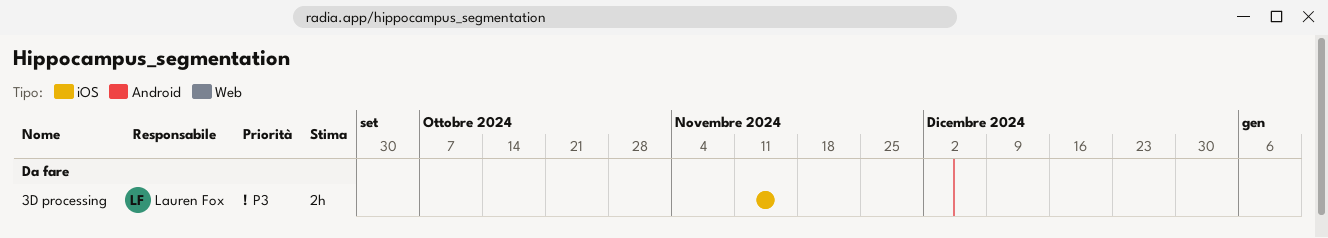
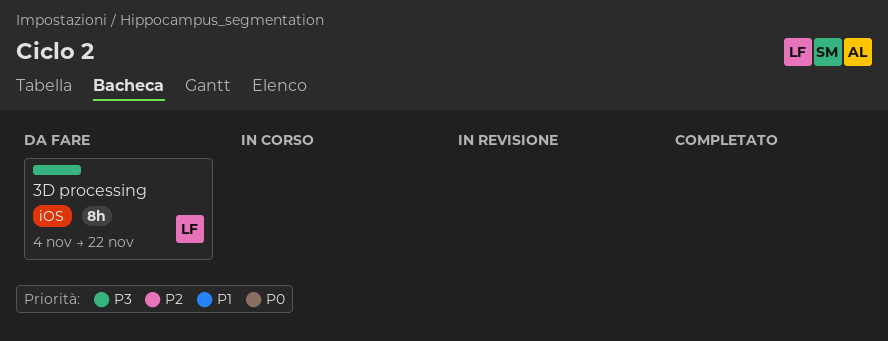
3D processing, estimate: 2h -> 8h
3D processing, start: Nov 11 -> Nov 4
3D processing, due: Nov 15 -> Nov 22

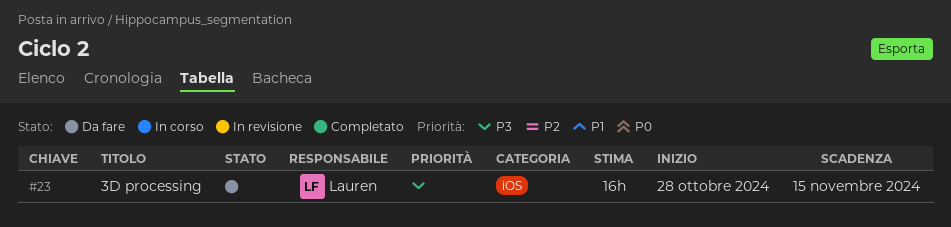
3D processing, estimate: 8h -> 16h
3D processing, start: Nov 4 -> Oct 28
3D processing, due: Nov 22 -> Nov 15

